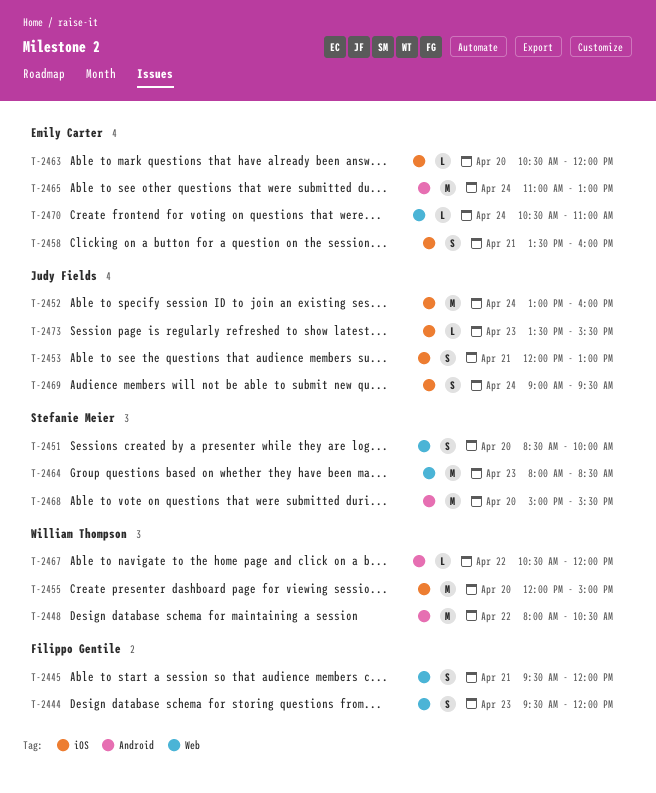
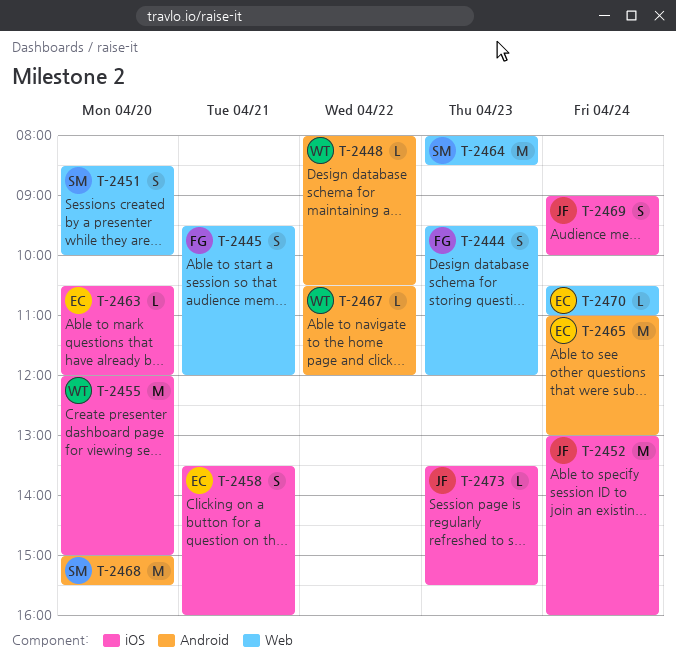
T-2448, estimate: M -> L
T-2453: present -> none
T-2469, ends: 09:30 -> 10:00

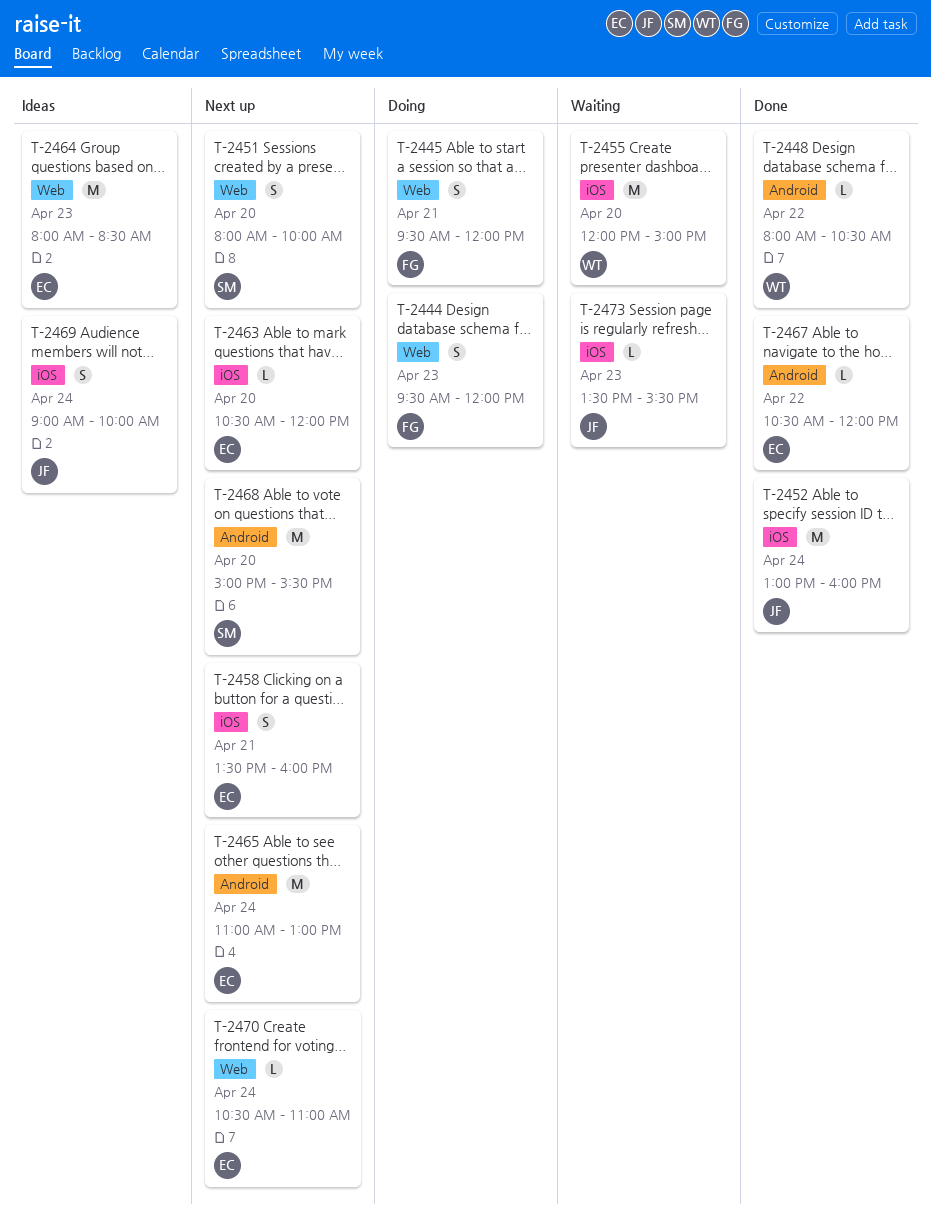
T-2451, begins: 08:30 -> 08:00
T-2464, owner: SM -> EC
T-2467, owner: WT -> EC

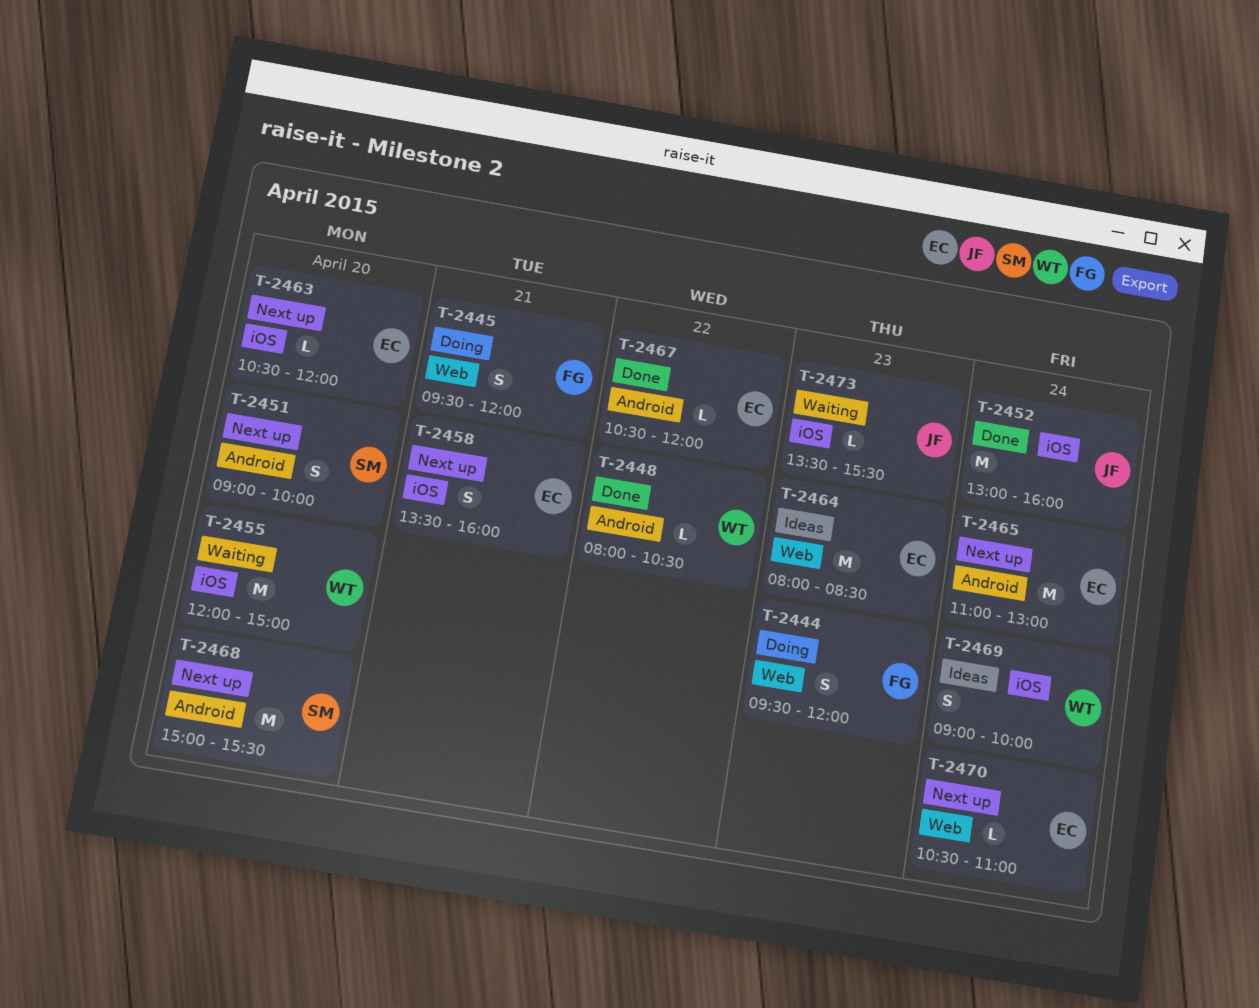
T-2451, label: Web -> Android
T-2451, begins: 08:00 -> 09:00
T-2469, owner: JF -> WT

